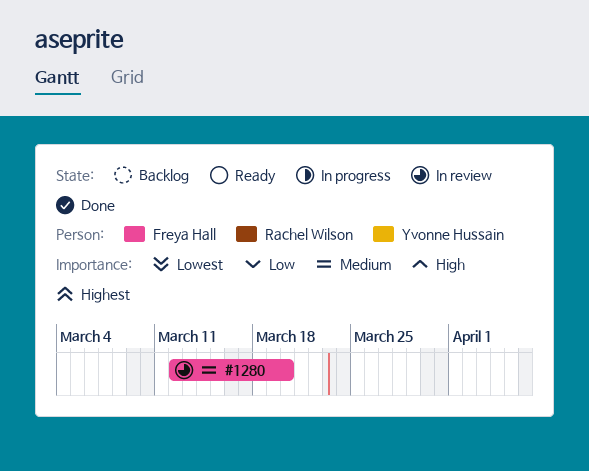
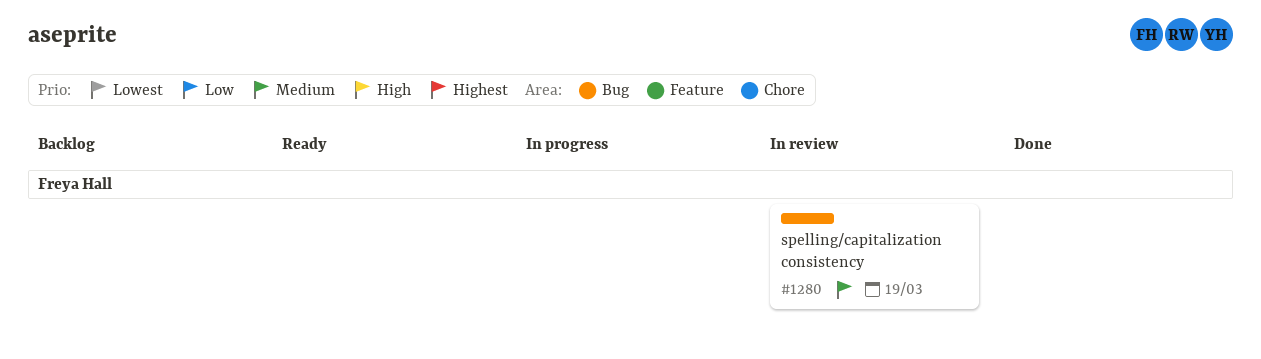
#1280, due: Mar 20 -> Mar 19

